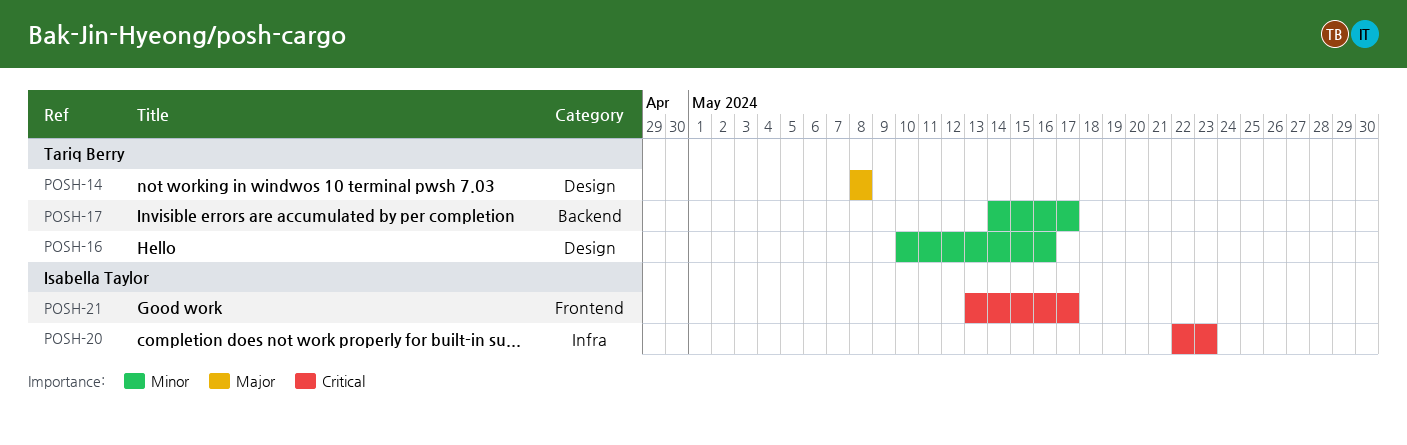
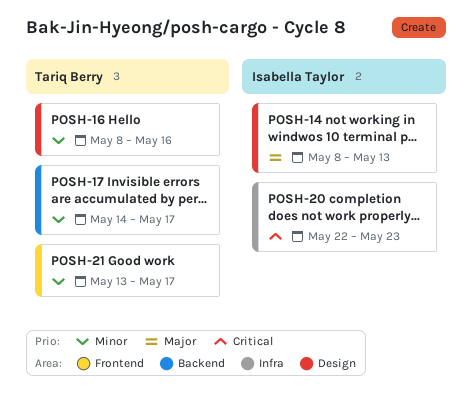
POSH-14, owner: Tariq Berry -> Isabella Taylor
POSH-14, due: May 8 -> May 13
POSH-16, start: May 10 -> May 8
POSH-21, owner: Isabella Taylor -> Tariq Berry
POSH-21, priority: Critical -> Minor

